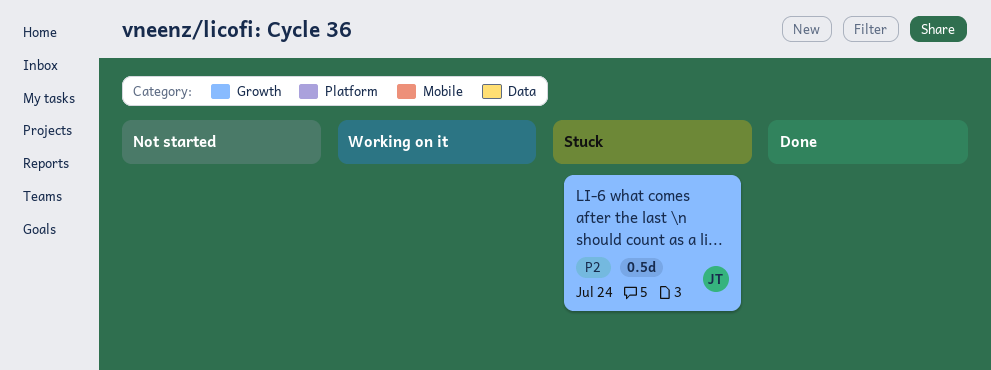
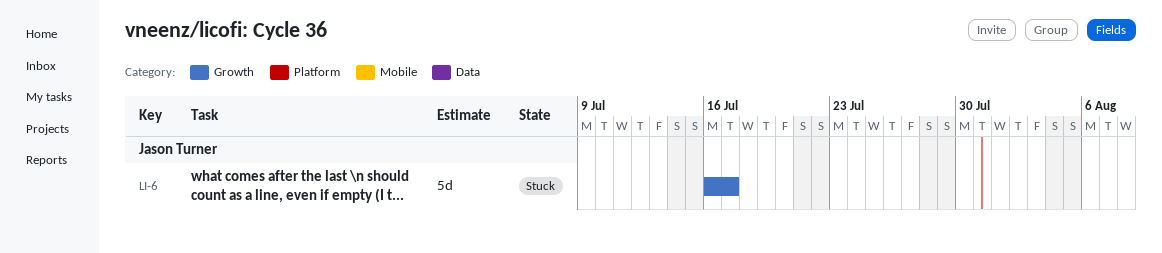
LI-6, estimate: 0.5d -> 5d
LI-6, due: Jul 24 -> Jul 17

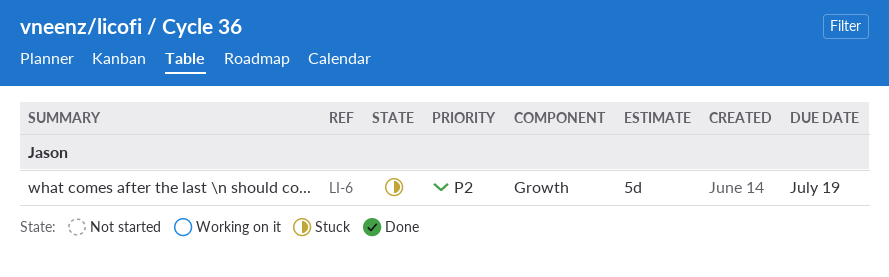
LI-6, due: Jul 17 -> Jul 19

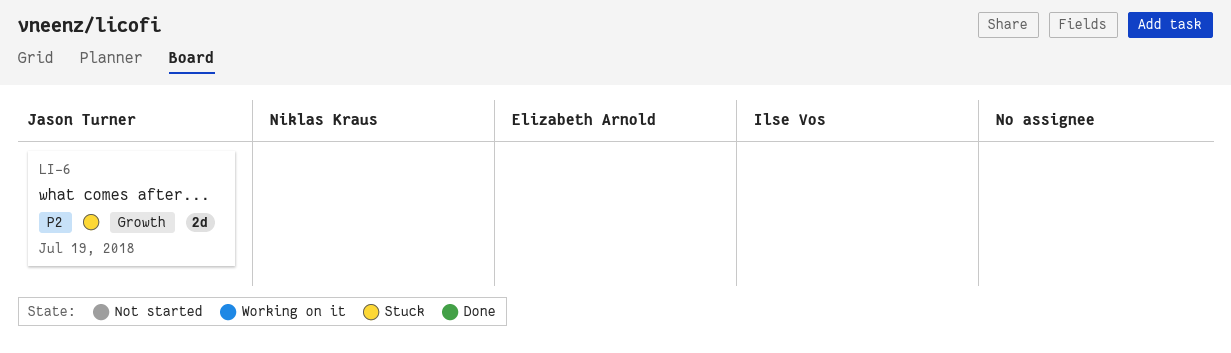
LI-6, estimate: 5d -> 2d

